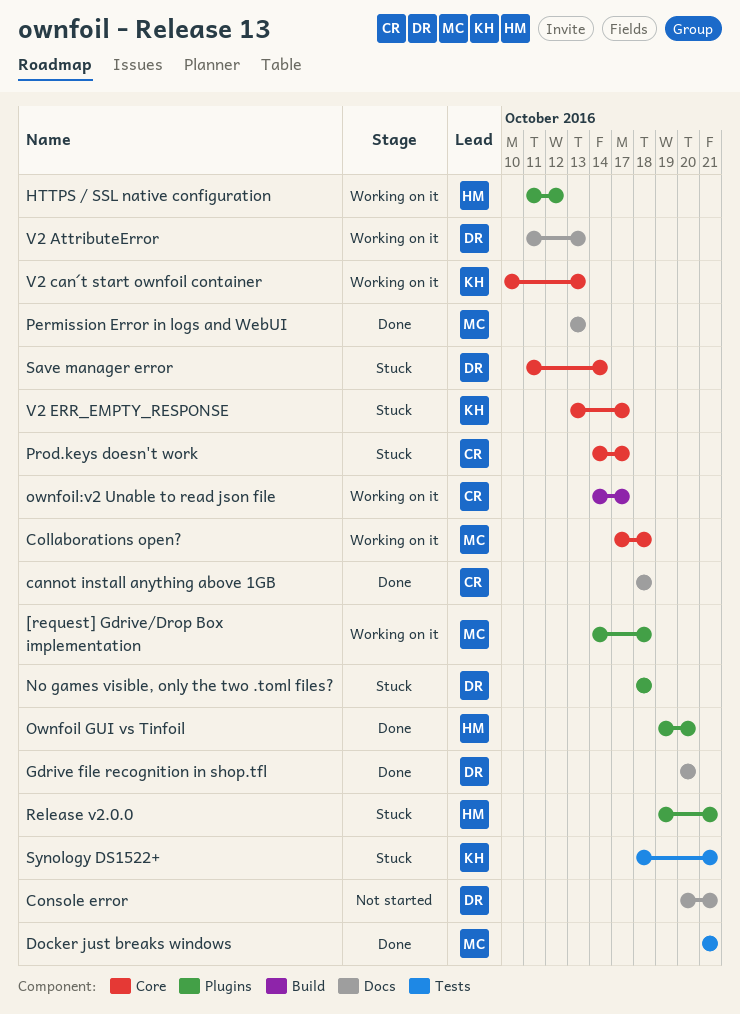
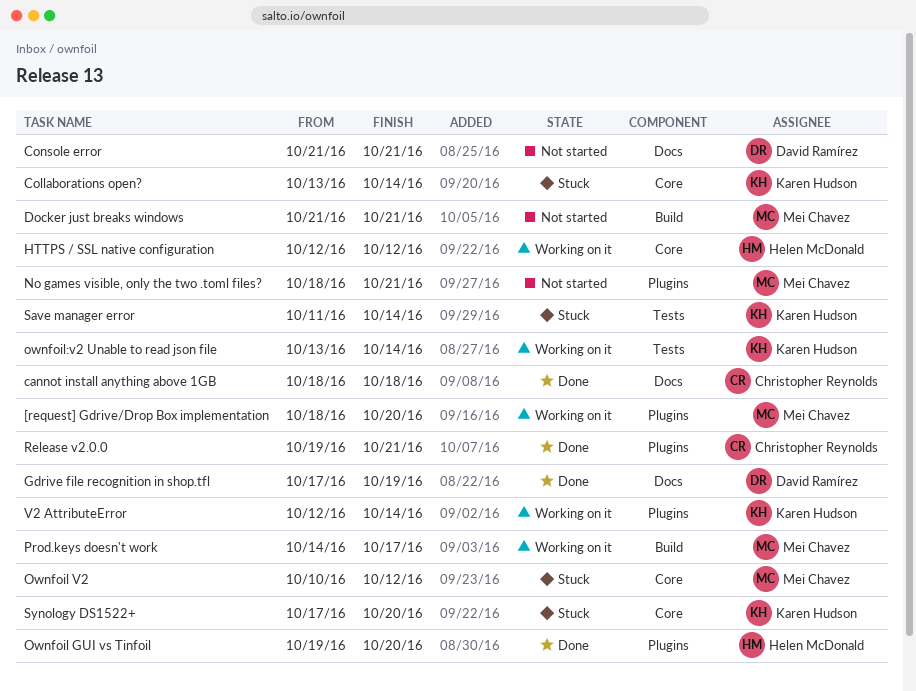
[request] Gdrive/Drop Box implementation, start: Oct 14 -> Oct 18
[request] Gdrive/Drop Box implementation, due: Oct 18 -> Oct 20
Collaborations open?, status: Working on it -> Stuck
Collaborations open?, owner: Mei Chavez -> Karen Hudson
Collaborations open?, start: Oct 17 -> Oct 13
Collaborations open?, due: Oct 18 -> Oct 14
Console error, start: Oct 20 -> Oct 21
Docker just breaks windows, status: Done -> Not started
Docker just breaks windows, label: Tests -> Build
Gdrive file recognition in shop.tfl, start: Oct 20 -> Oct 17
Gdrive file recognition in shop.tfl, due: Oct 20 -> Oct 19
HTTPS / SSL native configuration, label: Plugins -> Core
HTTPS / SSL native configuration, start: Oct 11 -> Oct 12
No games visible, only the two .toml files?, status: Stuck -> Not started
No games visible, only the two .toml files?, owner: David Ramírez -> Mei Chavez
No games visible, only the two .toml files?, due: Oct 18 -> Oct 21
Ownfoil V2: none -> present
ownfoil:v2 Unable to read json file, owner: Christopher Reynolds -> Karen Hudson
ownfoil:v2 Unable to read json file, label: Build -> Tests
ownfoil:v2 Unable to read json file, start: Oct 14 -> Oct 13
ownfoil:v2 Unable to read json file, due: Oct 17 -> Oct 14
Permission Error in logs and WebUI: present -> none
Prod.keys doesn't work, status: Stuck -> Working on it
Prod.keys doesn't work, owner: Christopher Reynolds -> Mei Chavez
Prod.keys doesn't work, label: Core -> Build
Release v2.0.0, status: Stuck -> Done
Release v2.0.0, owner: Helen McDonald -> Christopher Reynolds
Save manager error, owner: David Ramírez -> Karen Hudson
Save manager error, label: Core -> Tests
Synology DS1522+, label: Tests -> Core
Synology DS1522+, start: Oct 18 -> Oct 17
Synology DS1522+, due: Oct 21 -> Oct 20
V2 AttributeError, owner: David Ramírez -> Karen Hudson
V2 AttributeError, label: Docs -> Plugins
V2 AttributeError, start: Oct 11 -> Oct 12
V2 AttributeError, due: Oct 13 -> Oct 14
V2 can´t start ownfoil container: present -> none
V2 ERR_EMPTY_RESPONSE: present -> none

